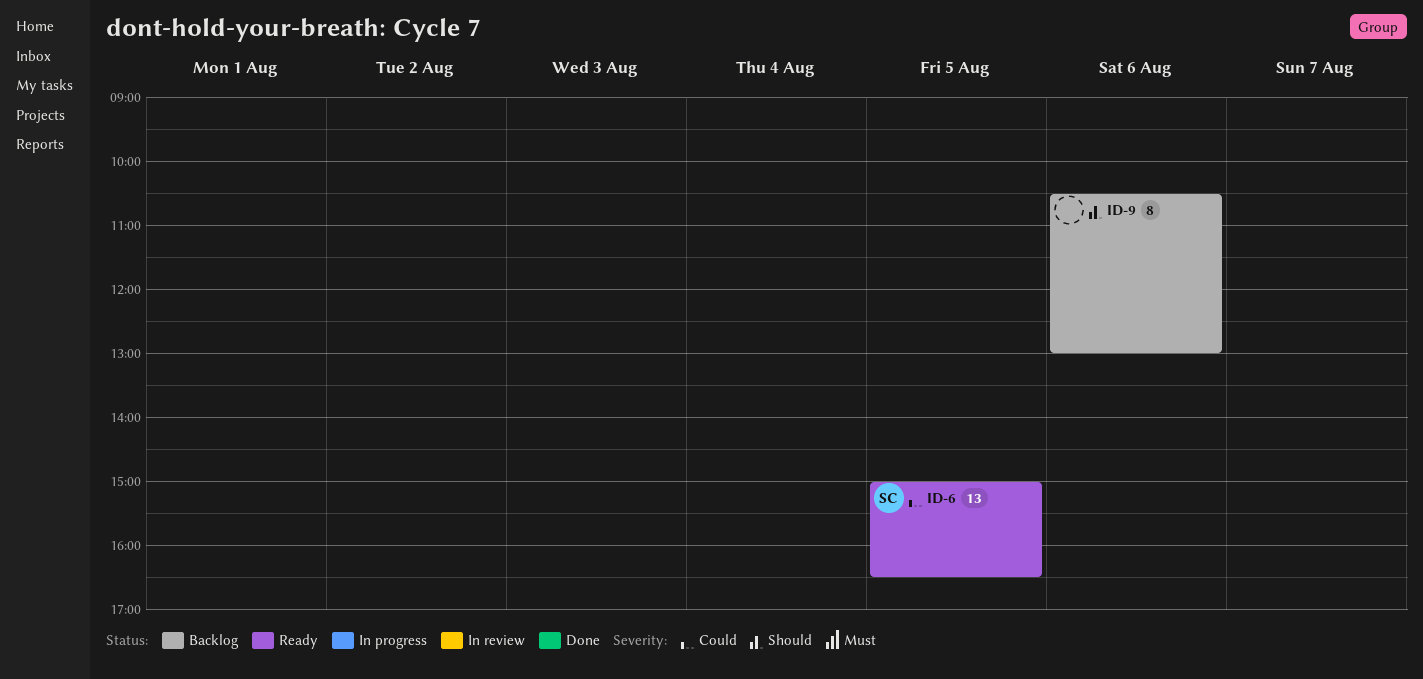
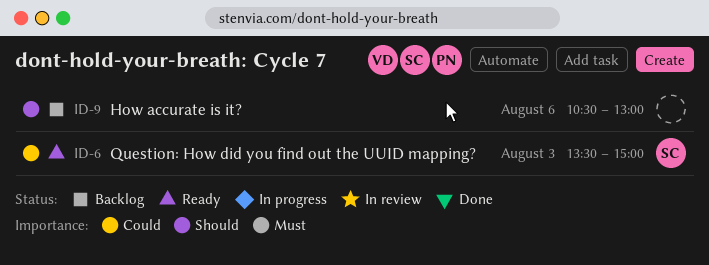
ID-6, day: Aug 5 -> Aug 3
ID-6, begins: 15:00 -> 13:30
ID-6, ends: 16:30 -> 15:00

